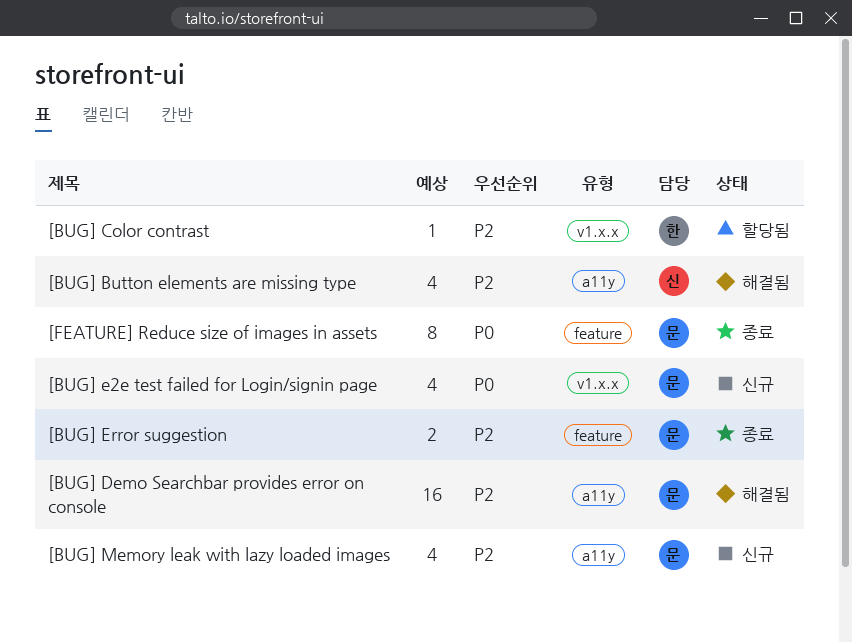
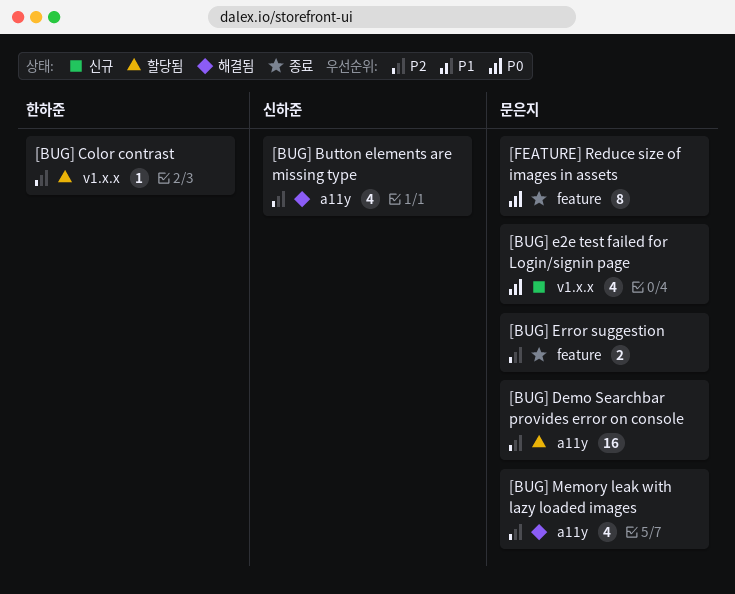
[BUG] Demo Searchbar provides error on console, status: 해결됨 -> 할당됨
[BUG] Memory leak with lazy loaded images, status: 신규 -> 해결됨

